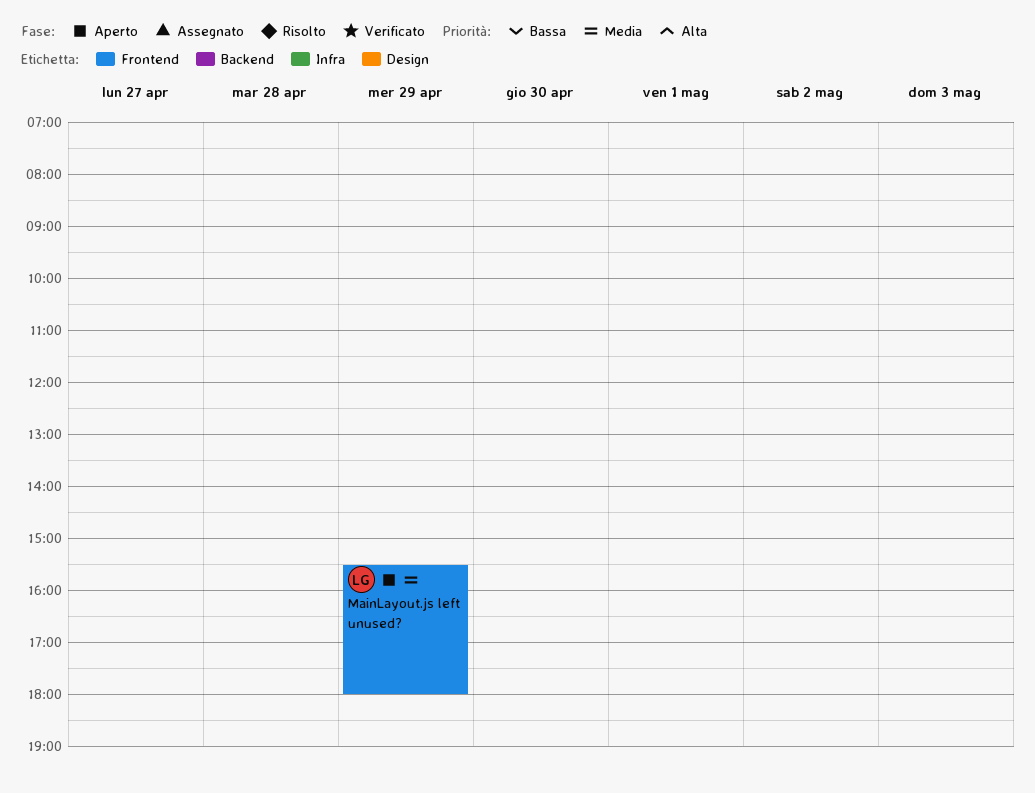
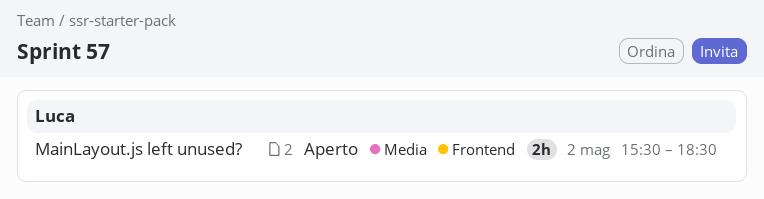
MainLayout.js left unused?, day: Apr 29 -> May 2
MainLayout.js left unused?, ends: 18:00 -> 18:30

